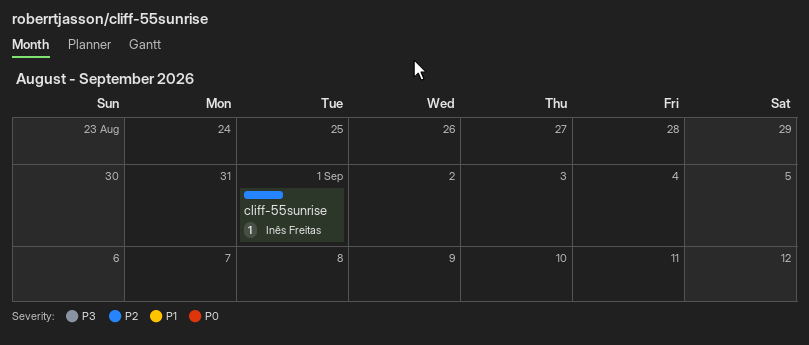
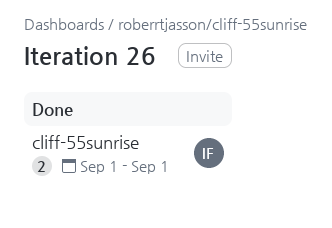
cliff-55sunrise, estimate: 1 -> 2

